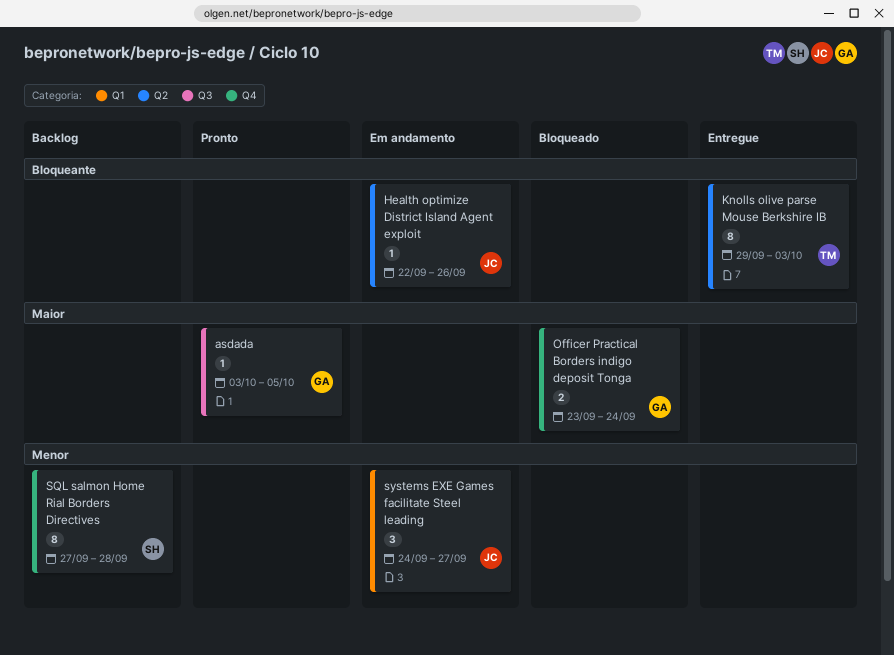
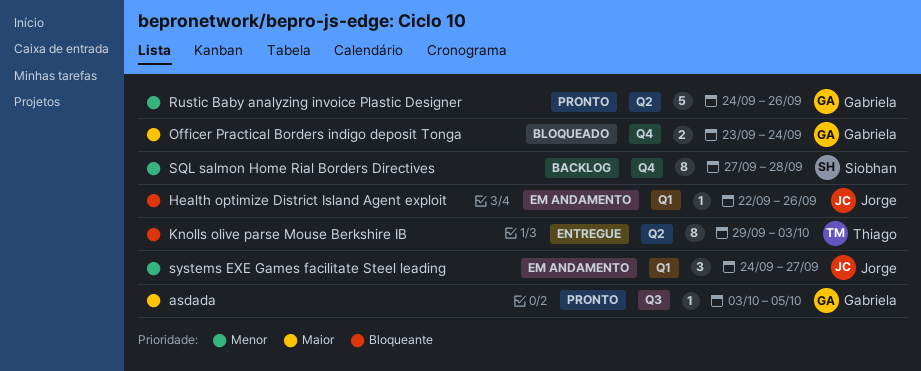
Health optimize District Island Agent exploit, label: Q2 -> Q1
Rustic Baby analyzing invoice Plastic Designer: none -> present

